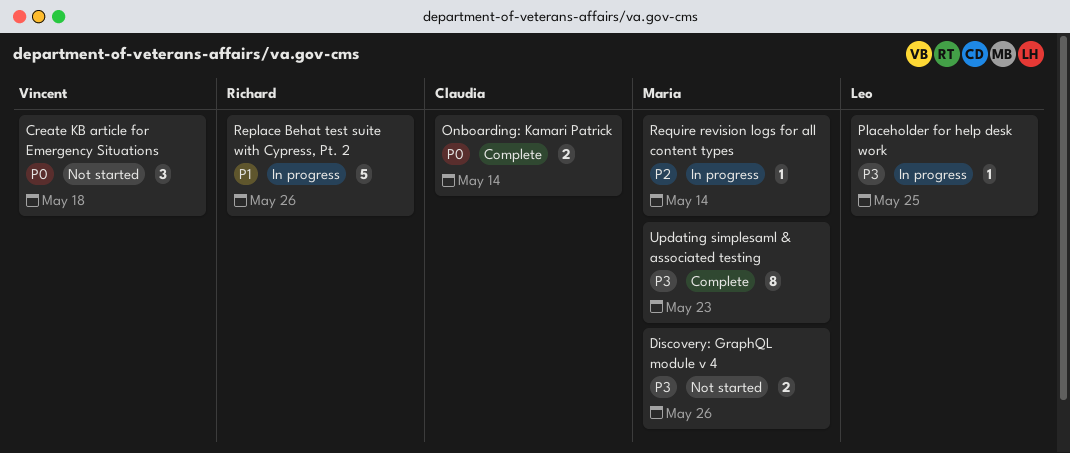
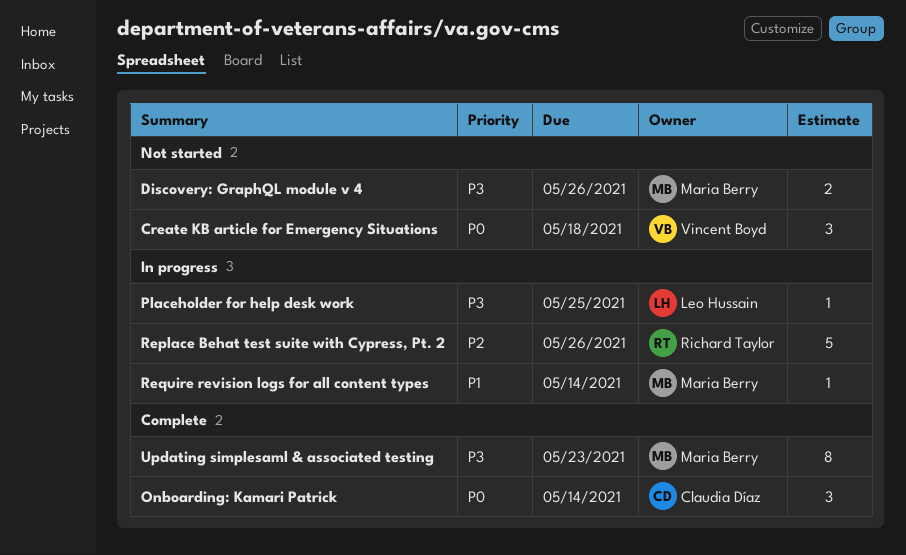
Onboarding: Kamari Patrick, estimate: 2 -> 3
Replace Behat test suite with Cypress, Pt. 2, priority: P1 -> P2
Require revision logs for all content types, priority: P2 -> P1

